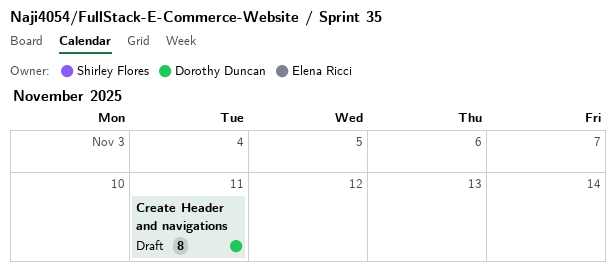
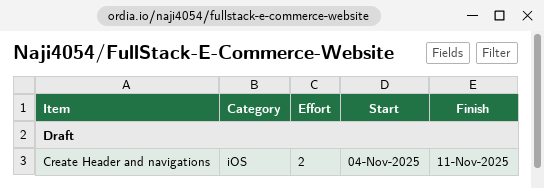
Create Header and navigations, estimate: 8 -> 2

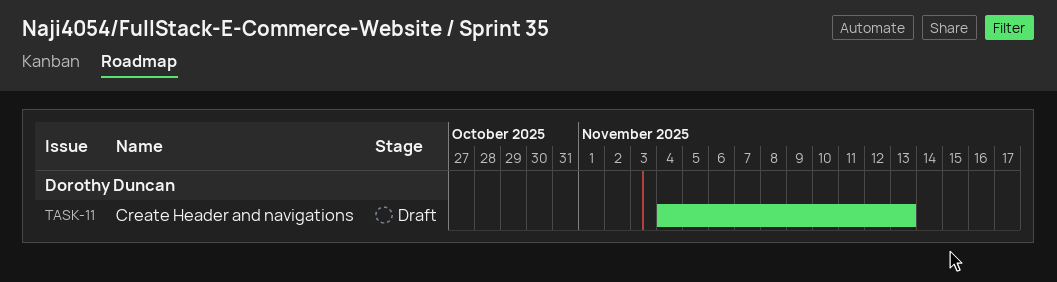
Create Header and navigations, due: Nov 11 -> Nov 13

